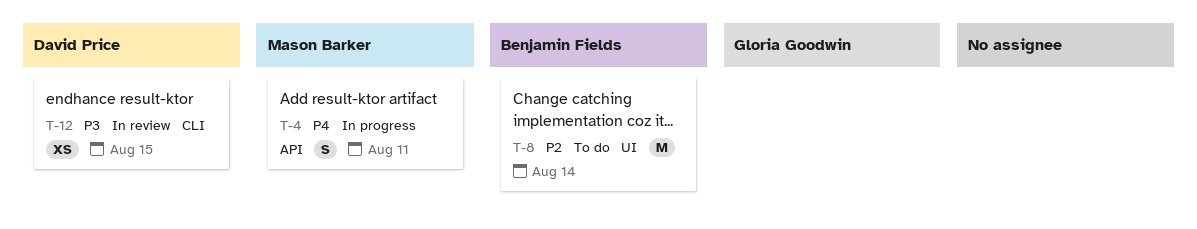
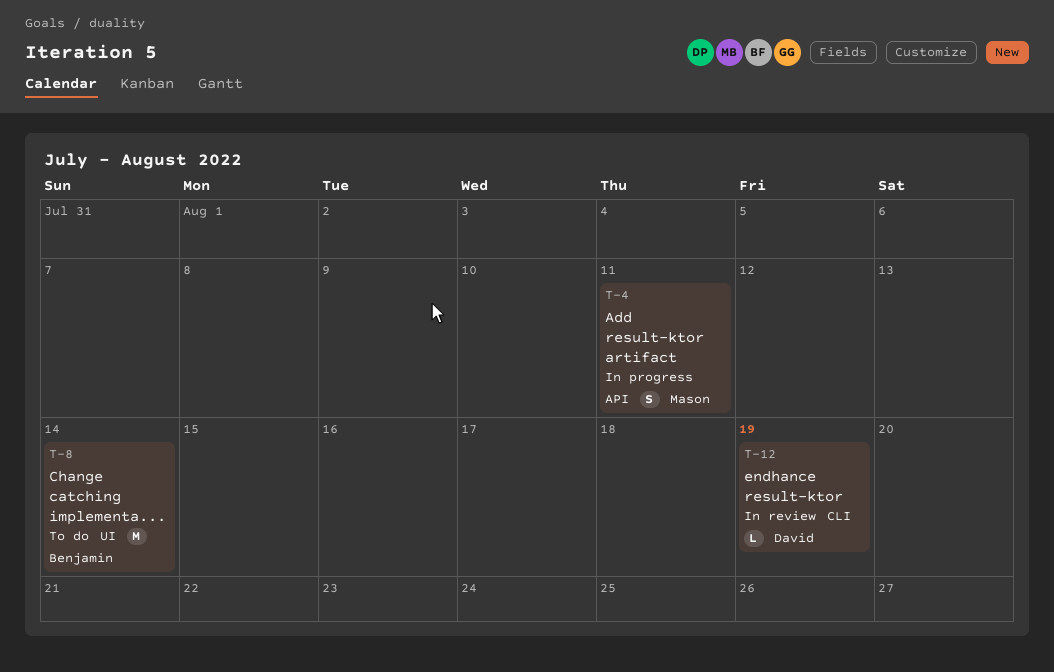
T-12, estimate: XS -> L
T-12, due: Aug 15 -> Aug 19

